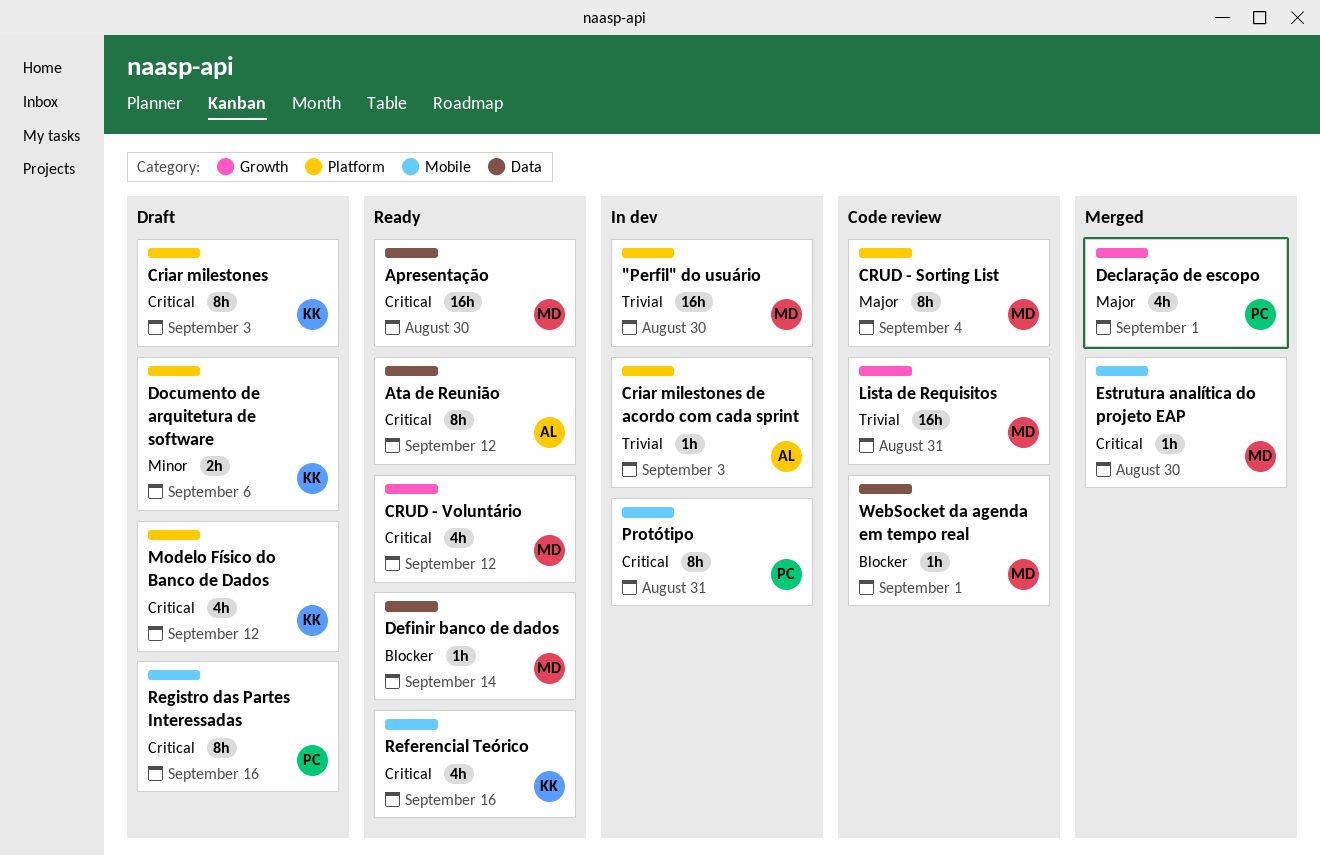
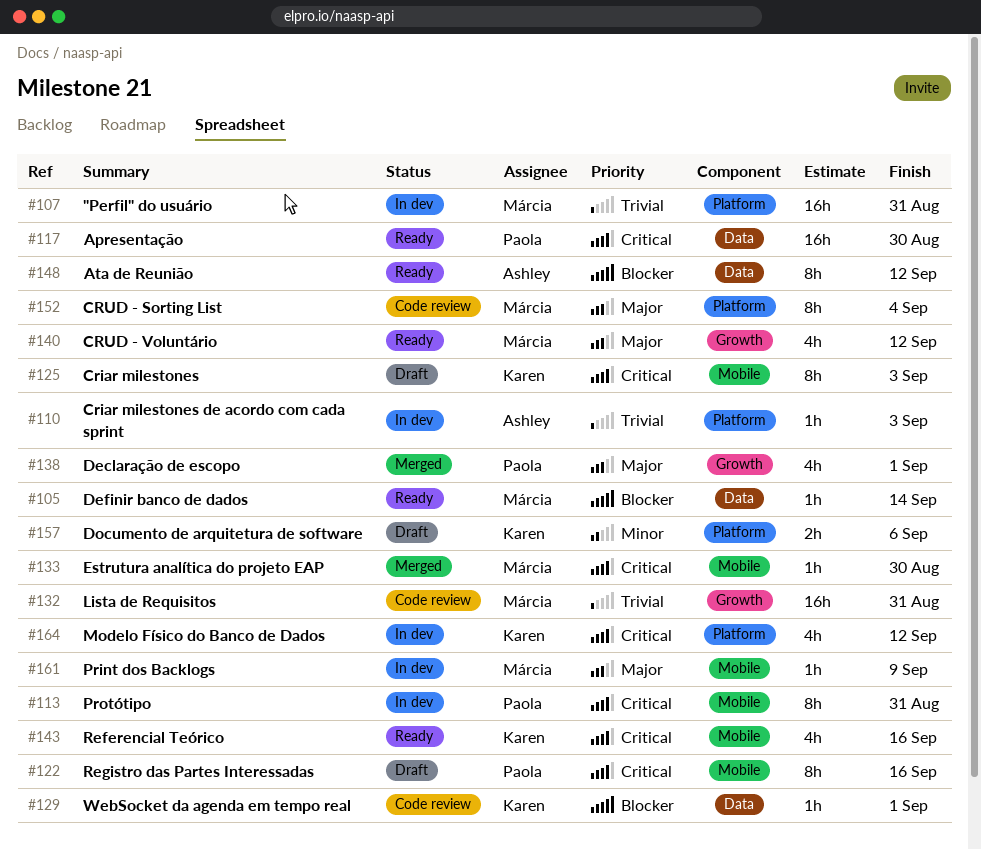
"Perfil" do usuário, due: Aug 30 -> Aug 31
Apresentação, owner: Márcia -> Paola
Ata de Reunião, priority: Critical -> Blocker
Criar milestones, label: Platform -> Mobile
CRUD - Voluntário, priority: Critical -> Major
Modelo Físico do Banco de Dados, status: Draft -> In dev
Print dos Backlogs: none -> present
WebSocket da agenda em tempo real, owner: Márcia -> Karen

